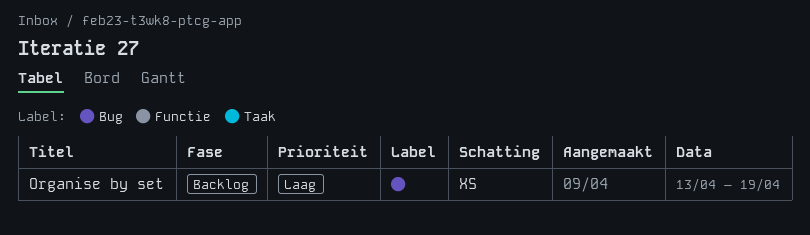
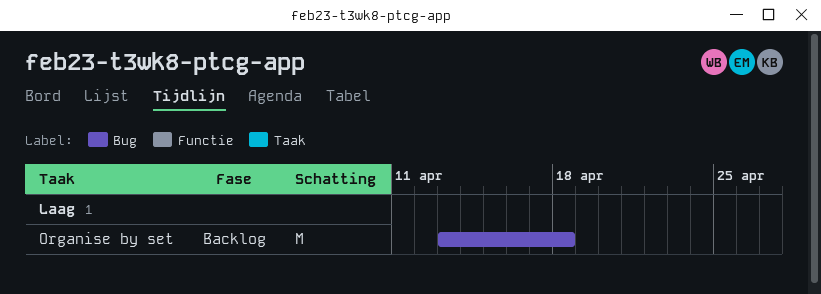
Organise by set, estimate: XS -> M
Organise by set, due: Apr 19 -> Apr 18

